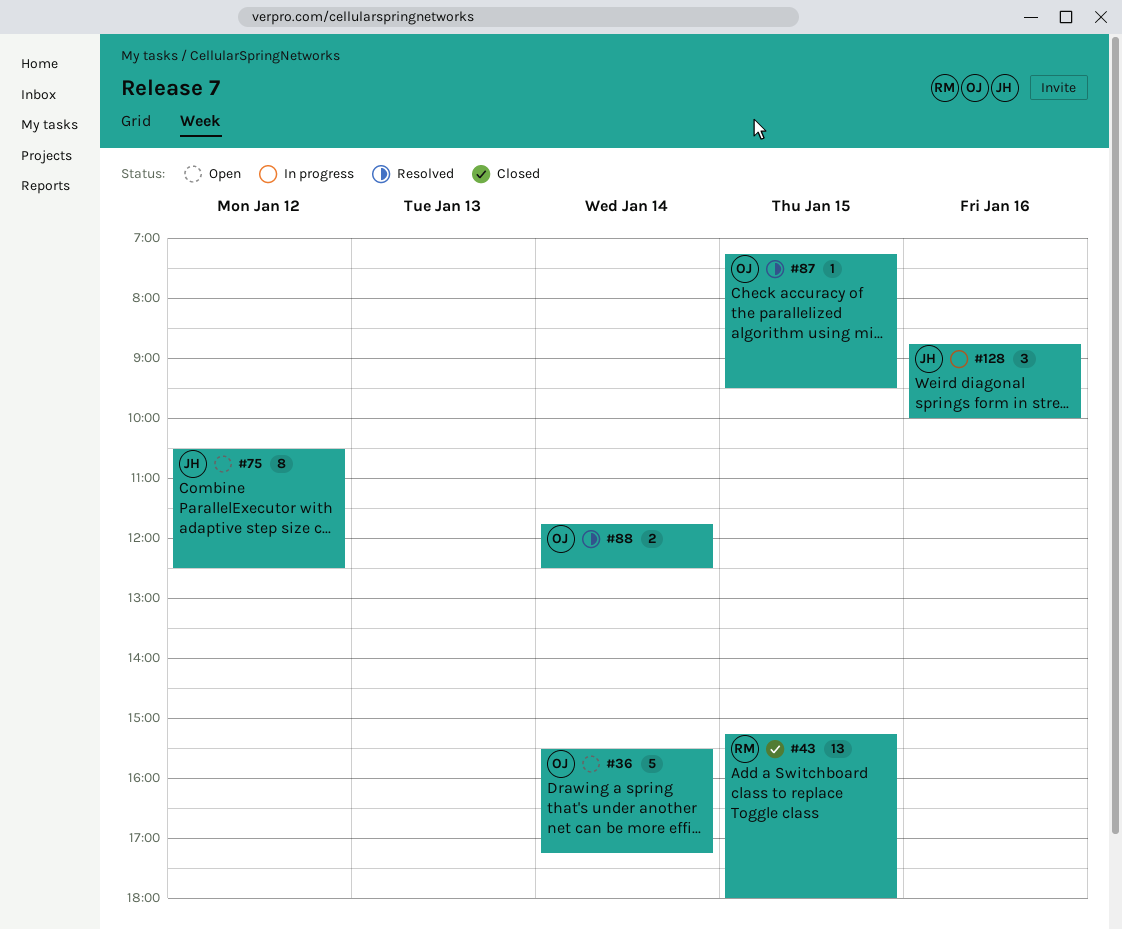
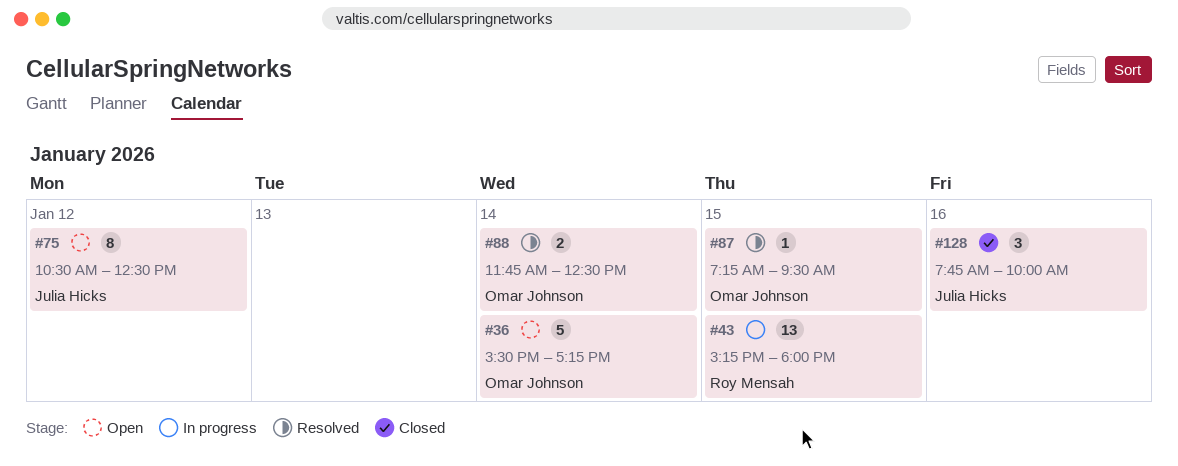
#43, status: Closed -> In progress
#128, status: In progress -> Closed
#128, begins: 08:45 -> 07:45

